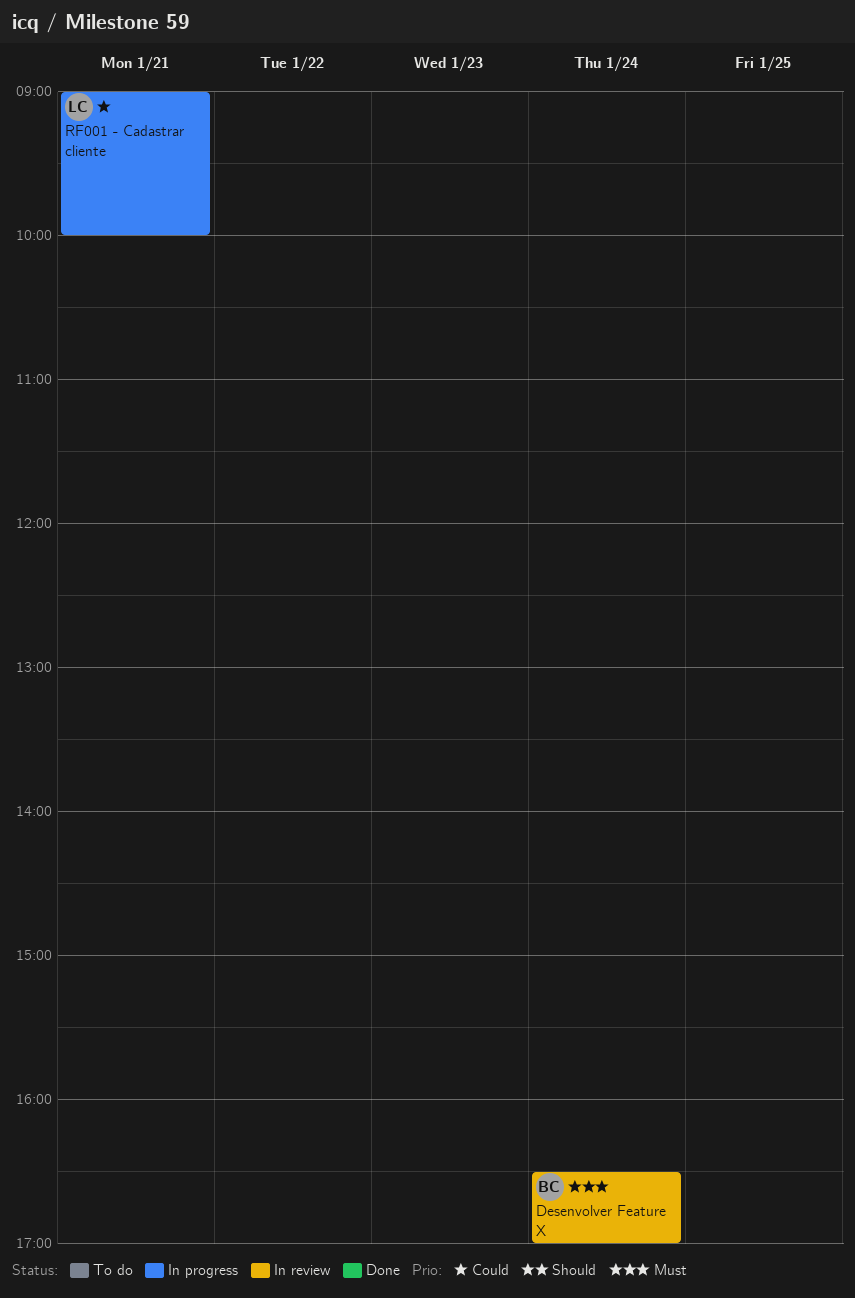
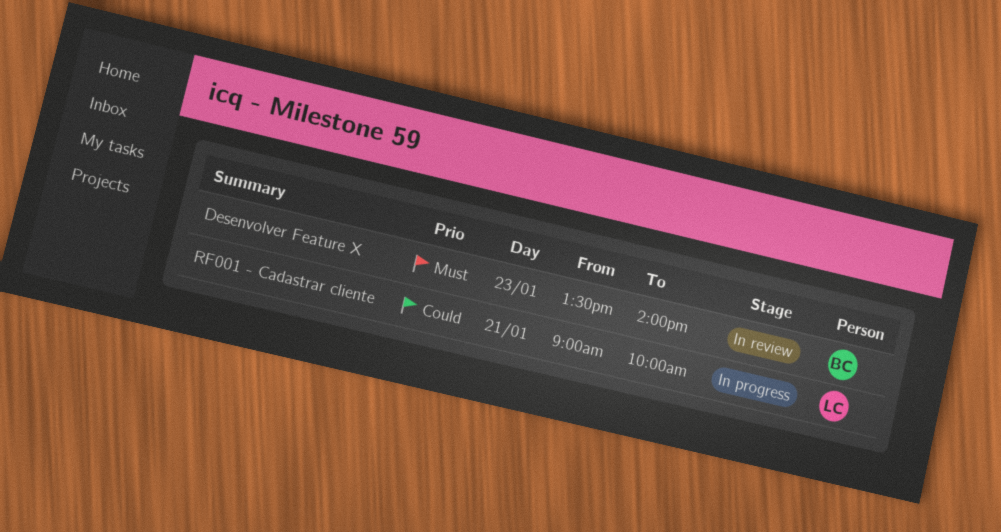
Desenvolver Feature X, day: Jan 24 -> Jan 23
Desenvolver Feature X, begins: 16:30 -> 13:30
Desenvolver Feature X, ends: 17:00 -> 14:00

